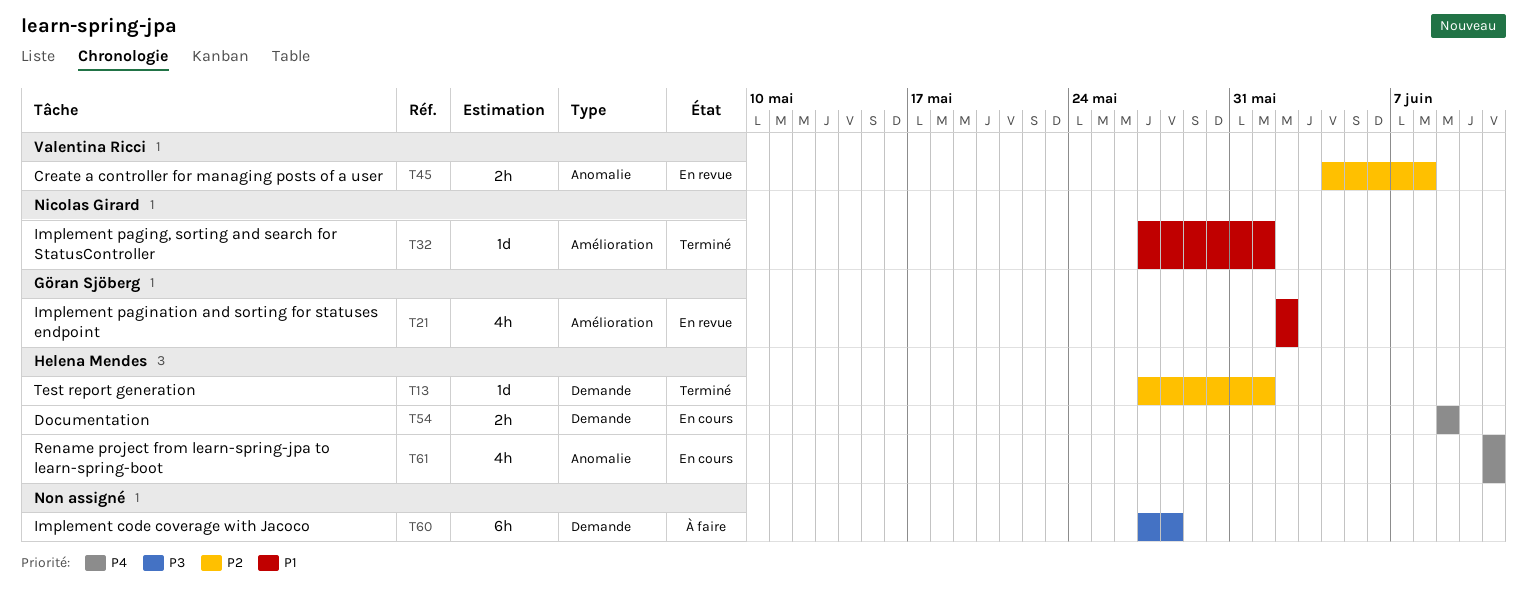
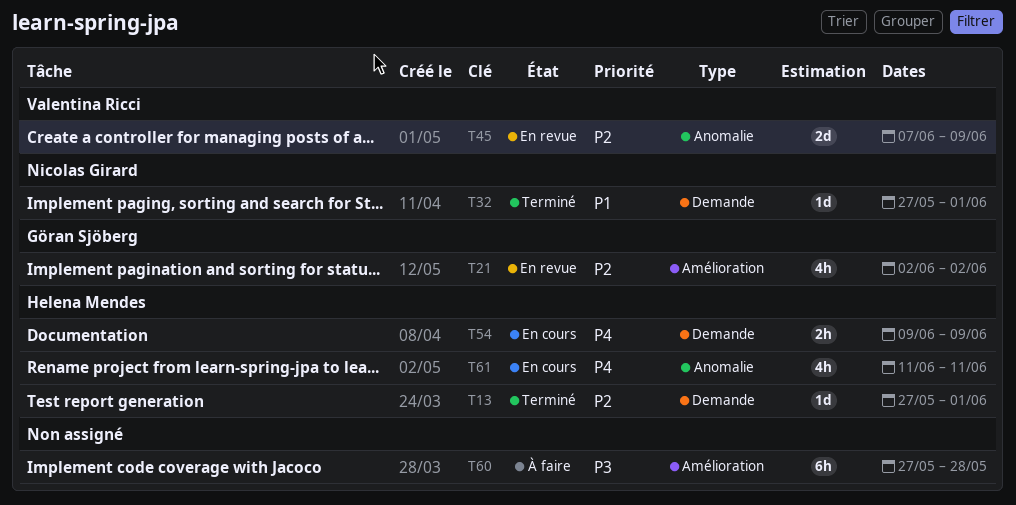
T21, priority: P1 -> P2
T32, label: Amélioration -> Demande
T45, estimate: 2h -> 2d
T45, start: Jun 4 -> Jun 7
T45, due: Jun 8 -> Jun 9
T60, label: Demande -> Amélioration

